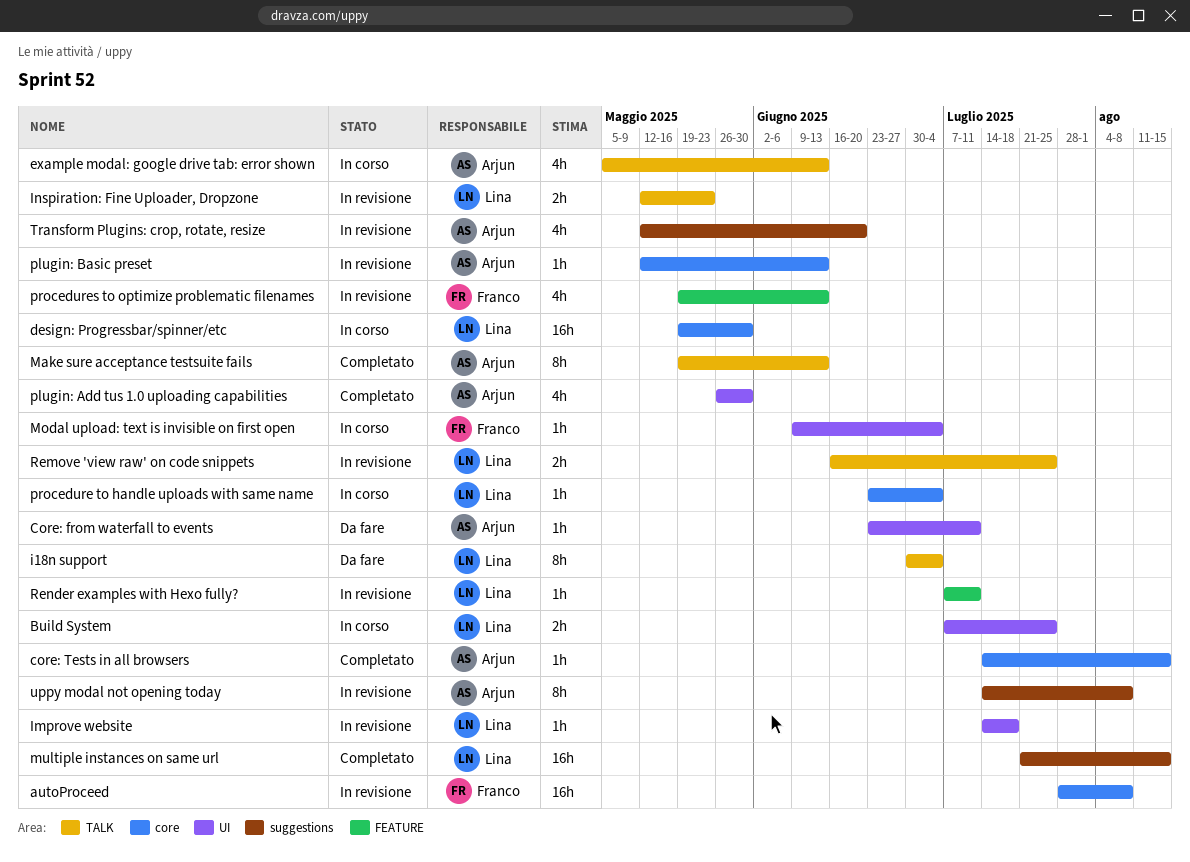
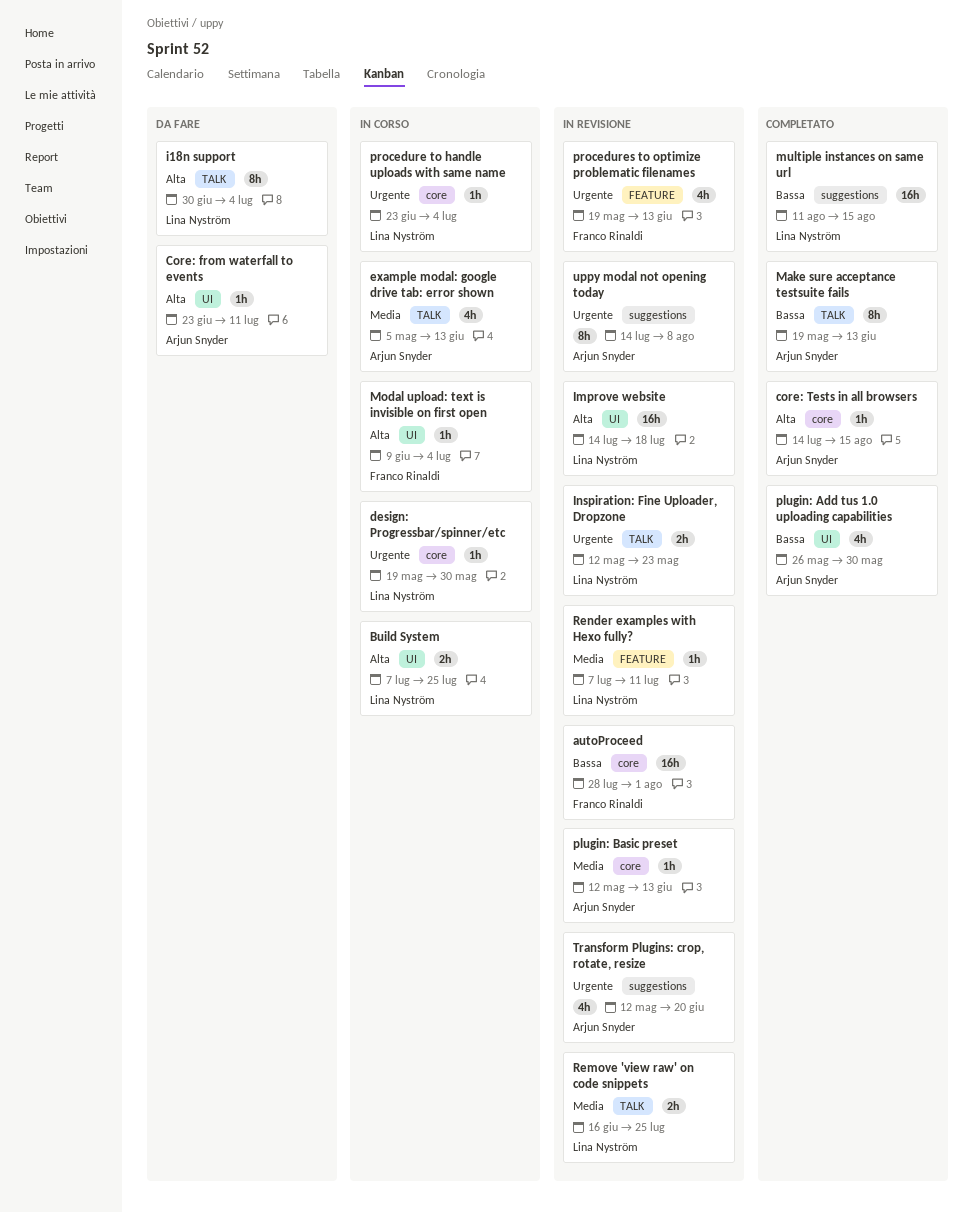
autoProceed, due: Aug 8 -> Aug 1
design: Progressbar/spinner/etc, estimate: 16h -> 1h
Improve website, estimate: 1h -> 16h
multiple instances on same url, start: Jul 21 -> Aug 11

